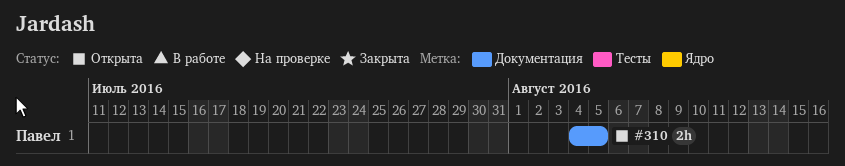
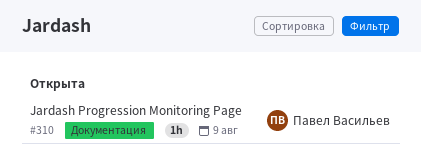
#310, estimate: 2h -> 1h
#310, due: Aug 5 -> Aug 9

